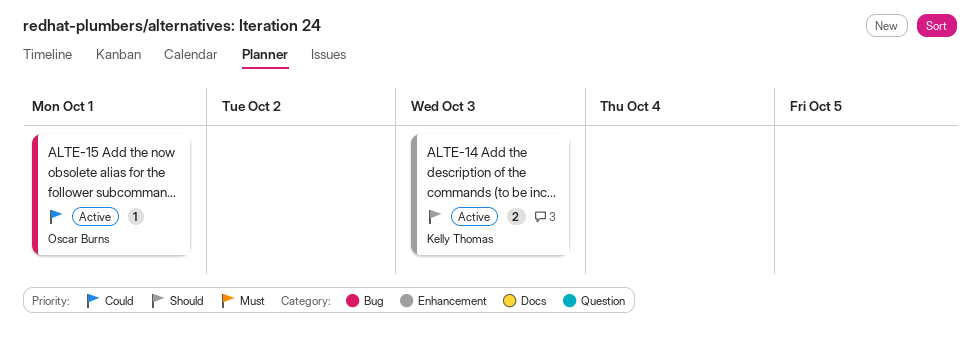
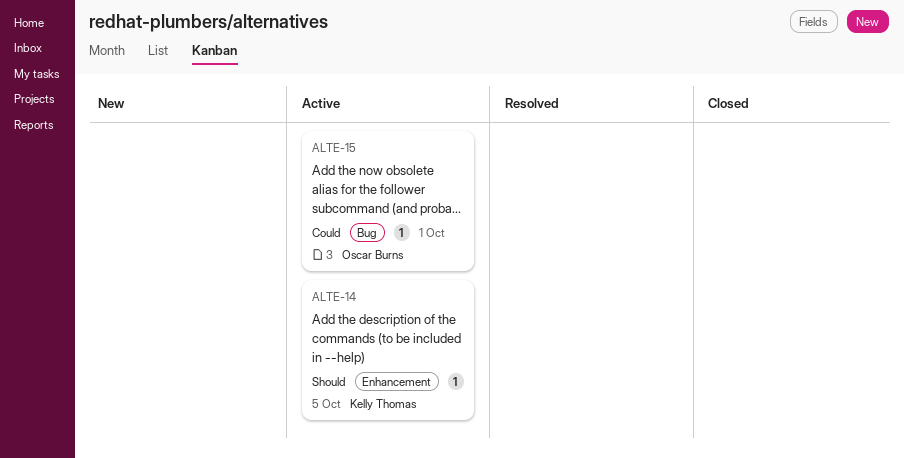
ALTE-14, estimate: 2 -> 1
ALTE-14, due: Oct 3 -> Oct 5

